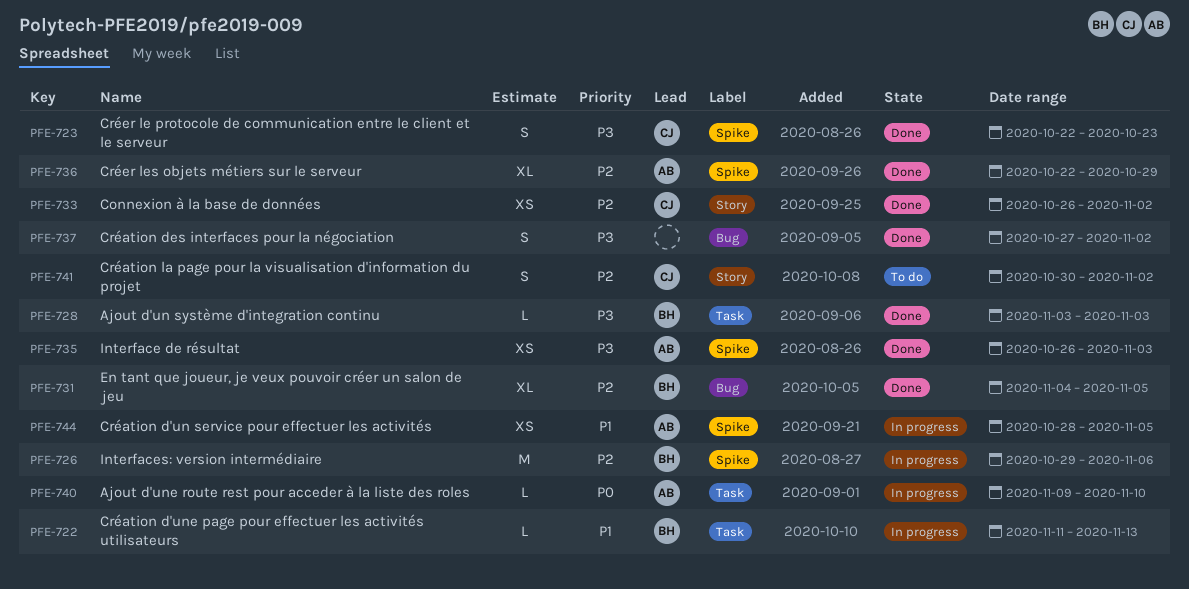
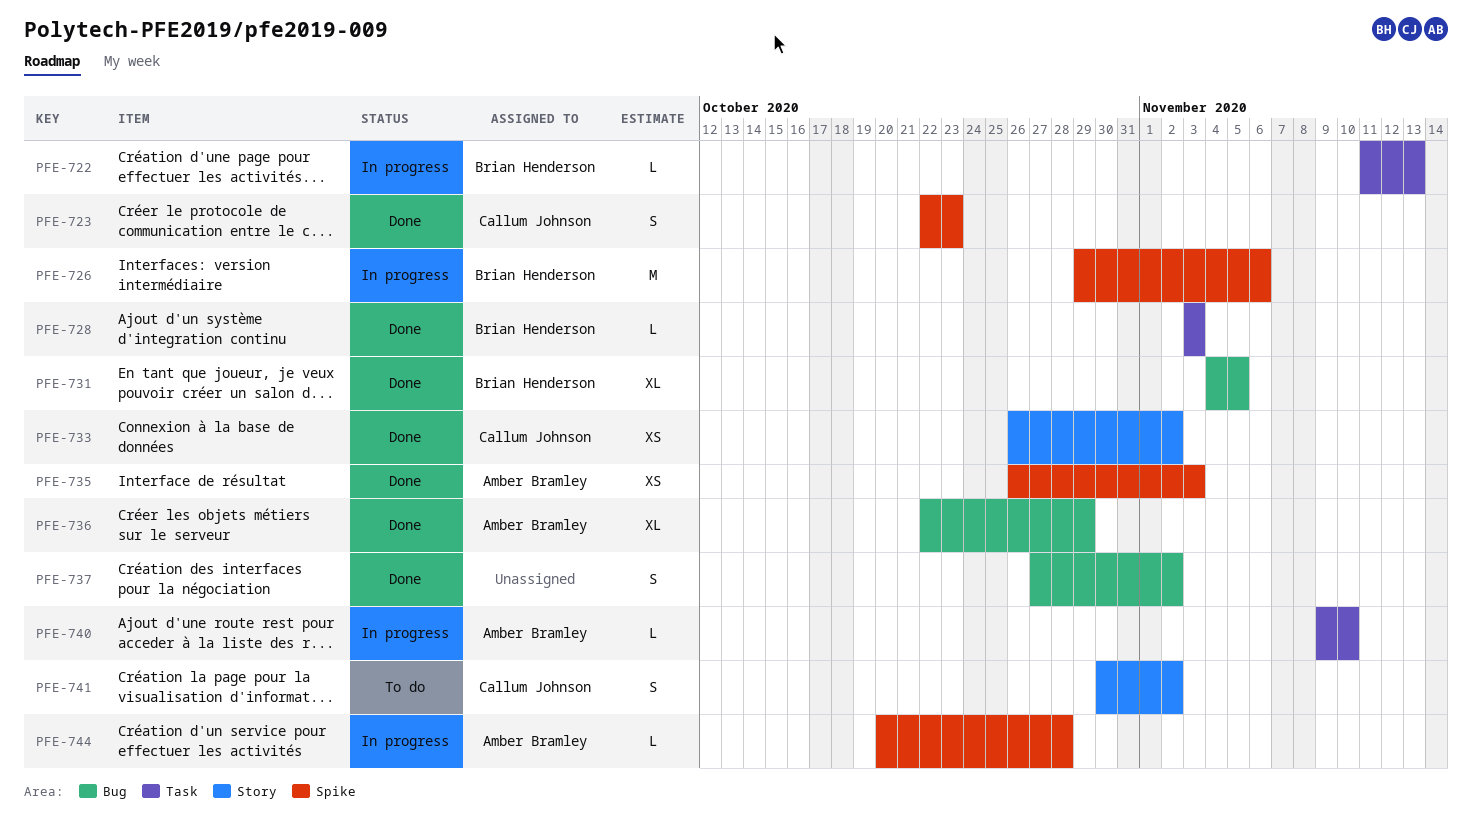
PFE-736, label: Spike -> Bug
PFE-744, estimate: XS -> L
PFE-744, start: Oct 28 -> Oct 20
PFE-744, due: Nov 5 -> Oct 28

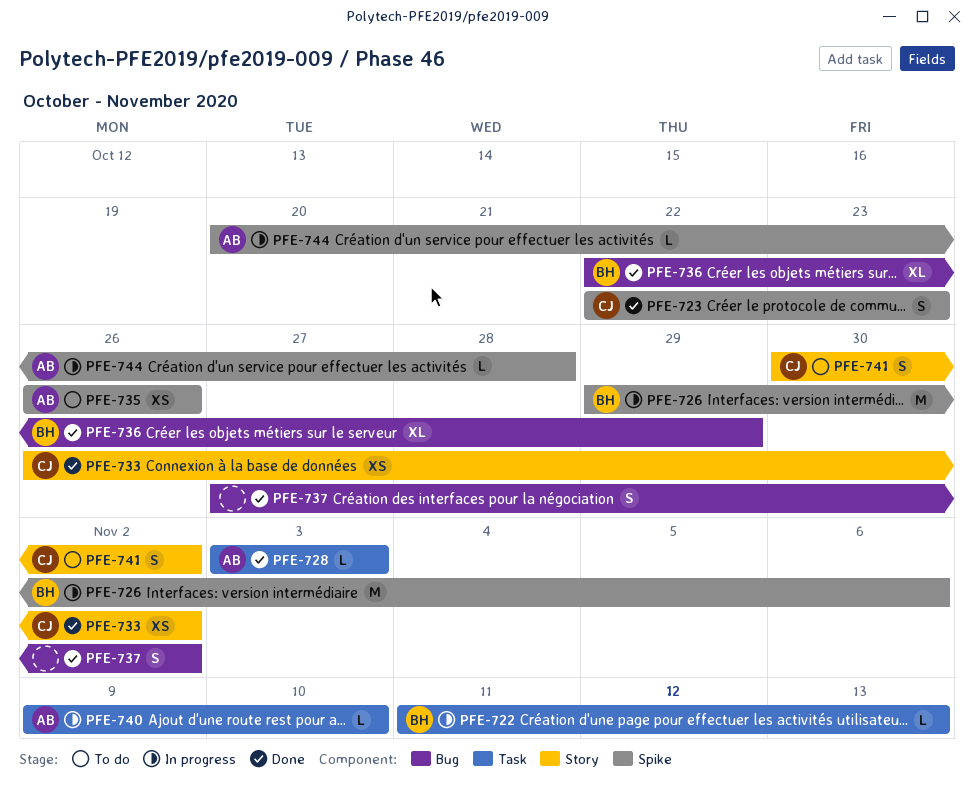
PFE-728, owner: Brian Henderson -> Amber Bramley
PFE-731: present -> none
PFE-735, status: Done -> To do
PFE-735, due: Nov 3 -> Oct 26
PFE-736, owner: Amber Bramley -> Brian Henderson

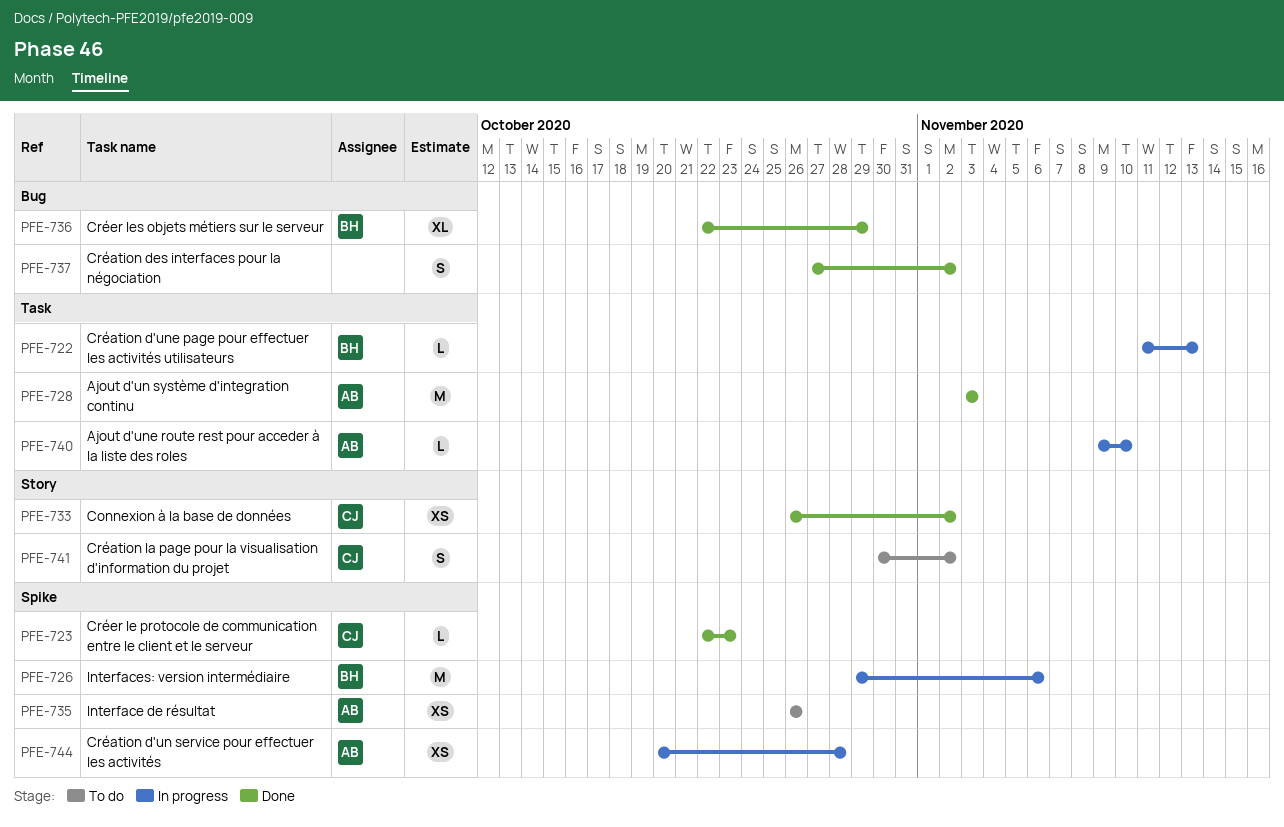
PFE-723, estimate: S -> L
PFE-728, estimate: L -> M
PFE-744, estimate: L -> XS

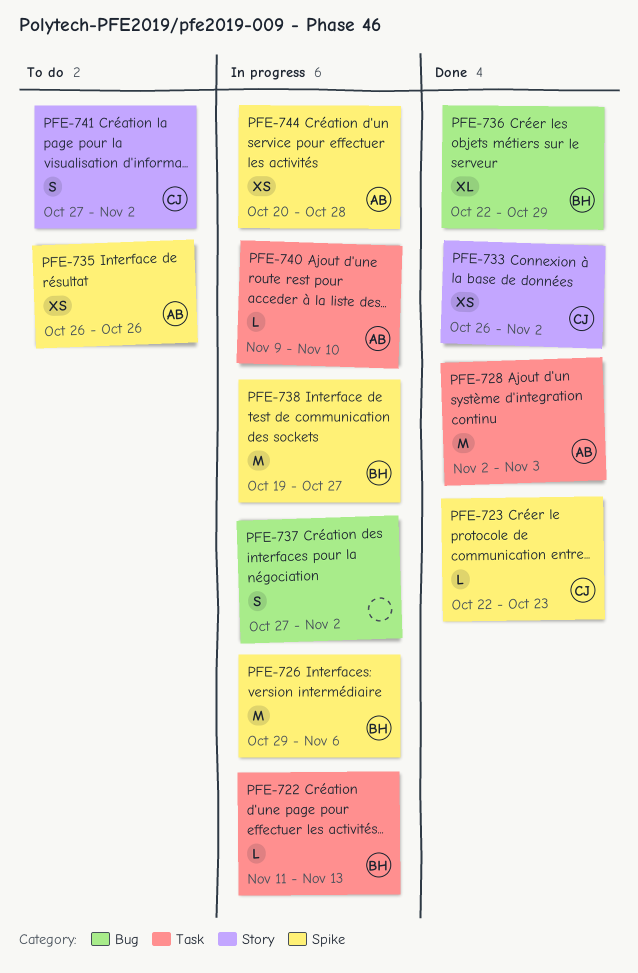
PFE-728, start: Nov 3 -> Nov 2
PFE-737, status: Done -> In progress
PFE-738: none -> present
PFE-741, start: Oct 30 -> Oct 27

